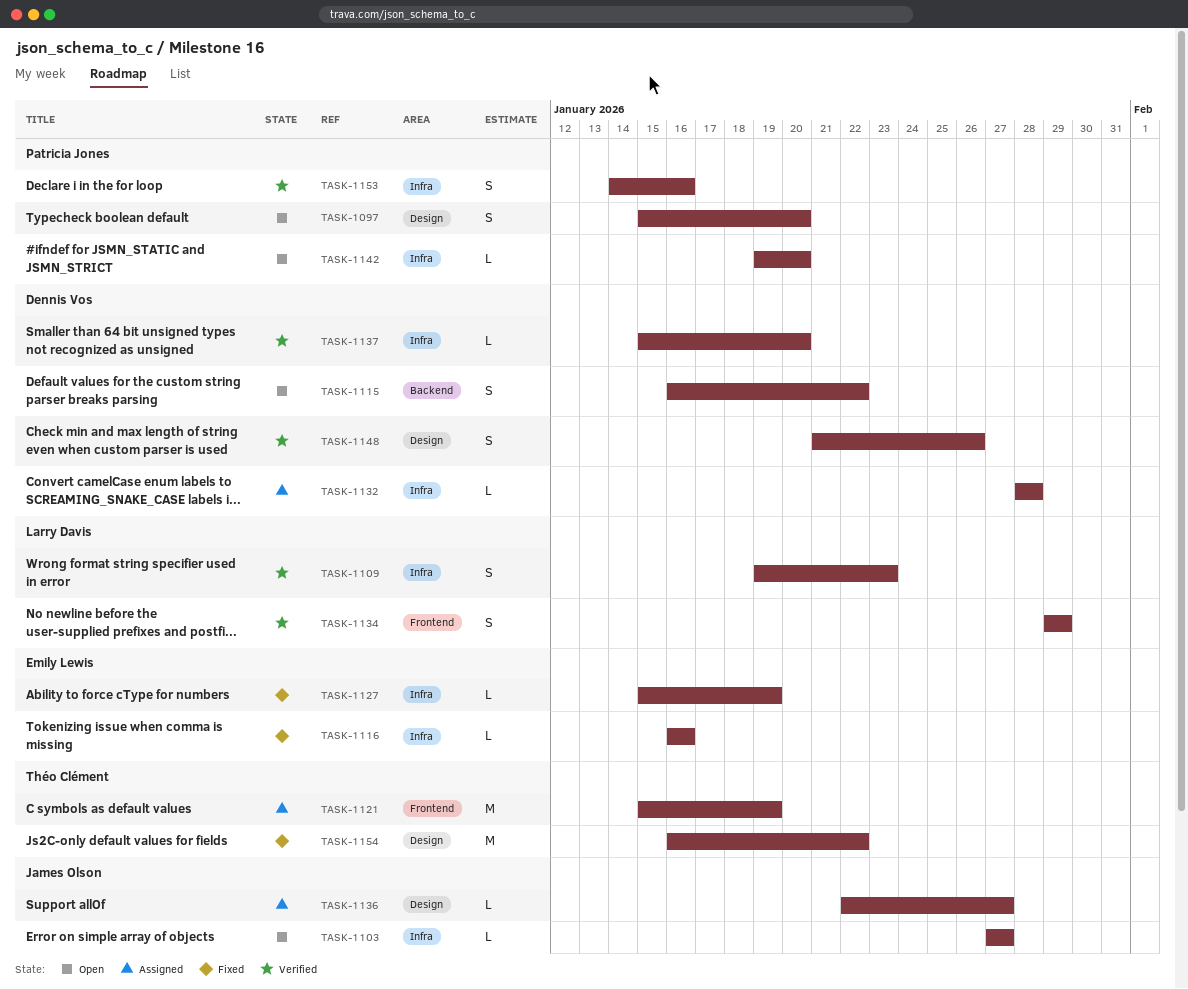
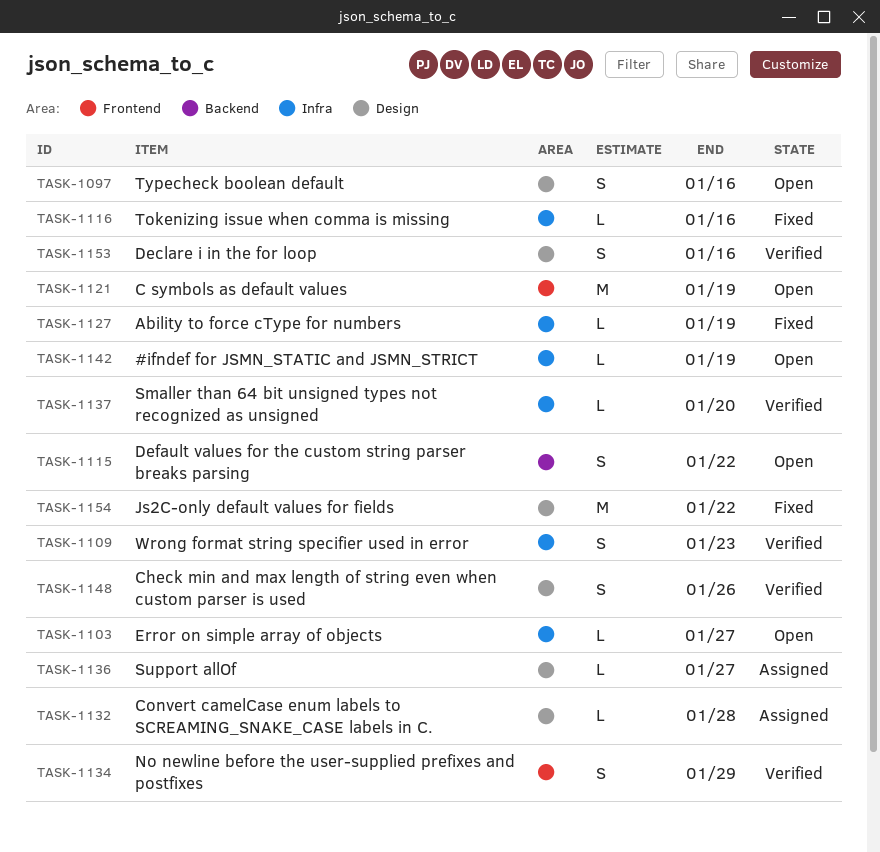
TASK-1097, due: Jan 20 -> Jan 16
TASK-1121, status: Assigned -> Open
TASK-1132, label: Infra -> Design
TASK-1142, due: Jan 20 -> Jan 19
TASK-1153, label: Infra -> Design

